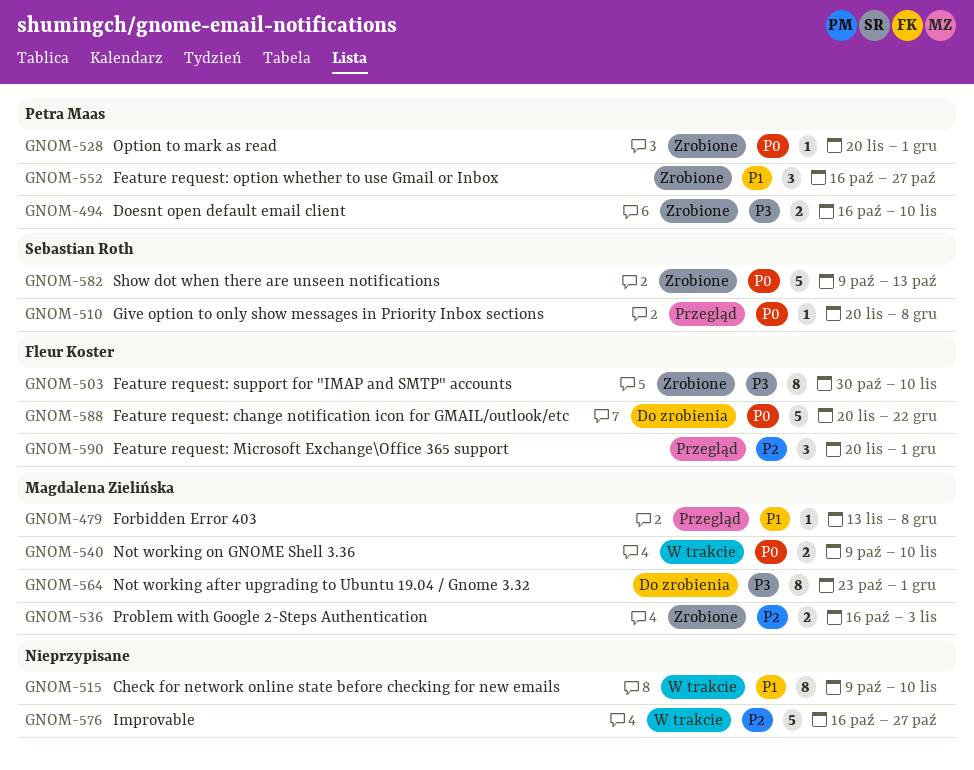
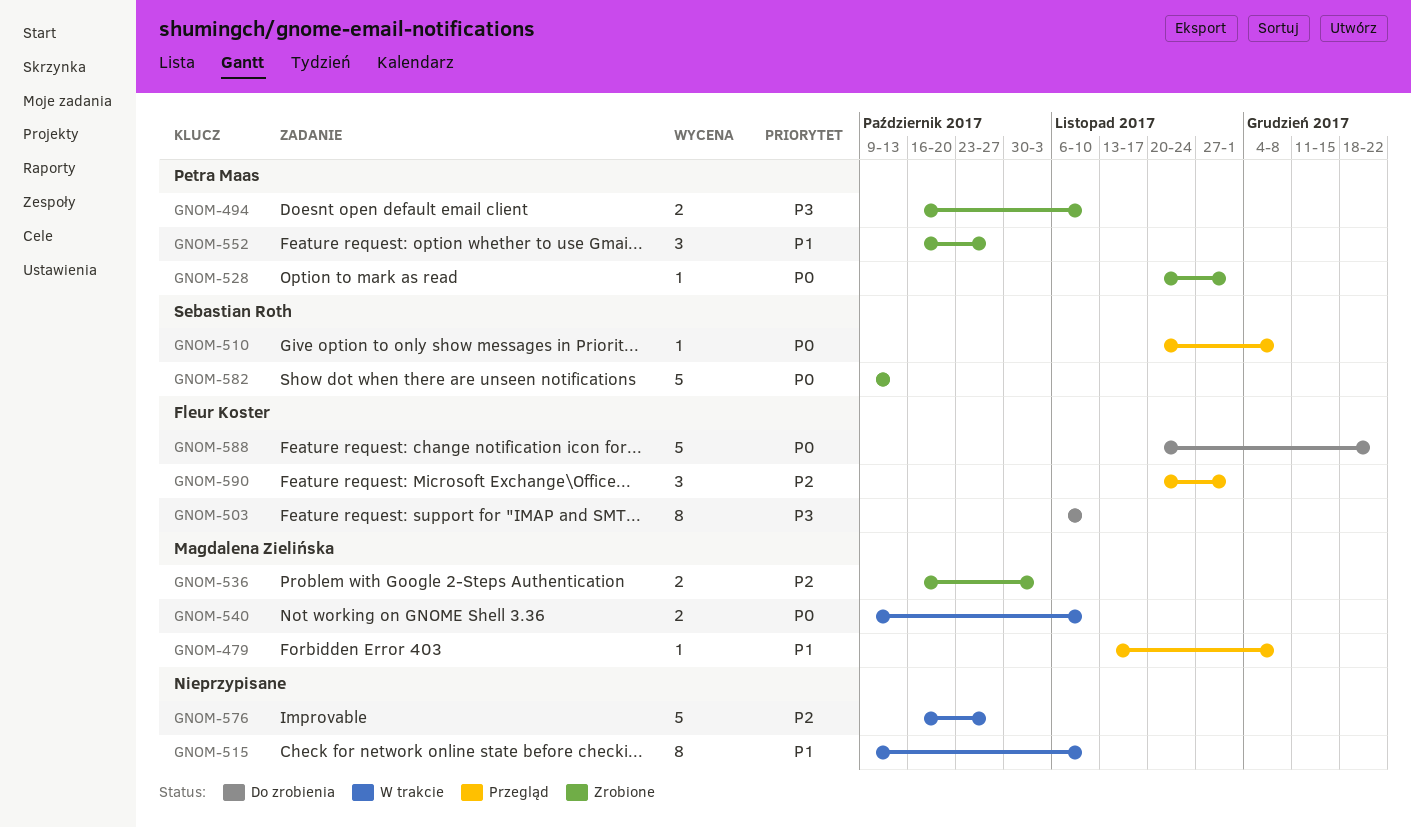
GNOM-503, status: Zrobione -> Do zrobienia
GNOM-503, start: Oct 30 -> Nov 6
GNOM-564: present -> none

